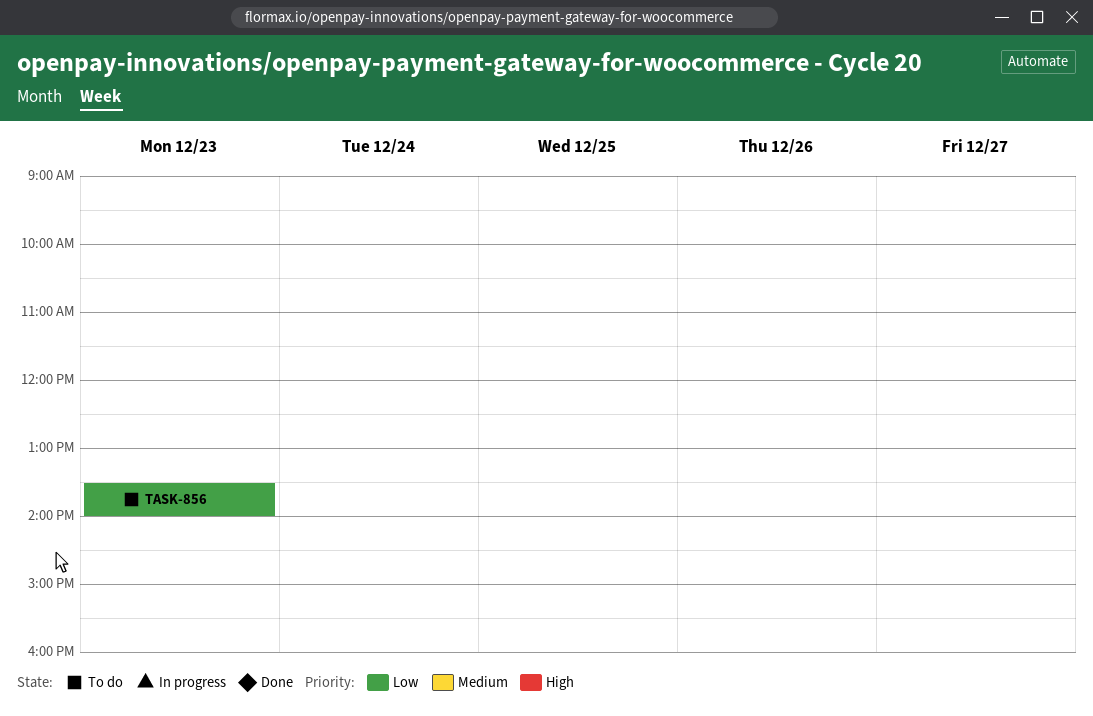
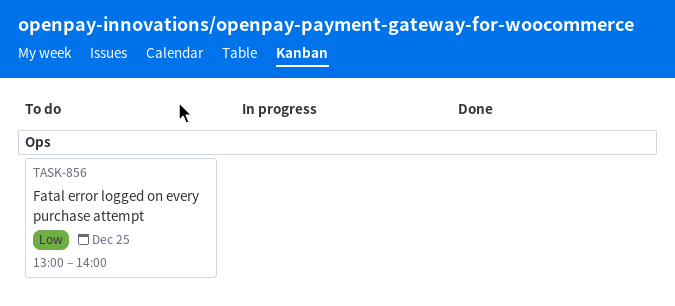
TASK-856, day: Dec 23 -> Dec 25
TASK-856, begins: 13:30 -> 13:00

